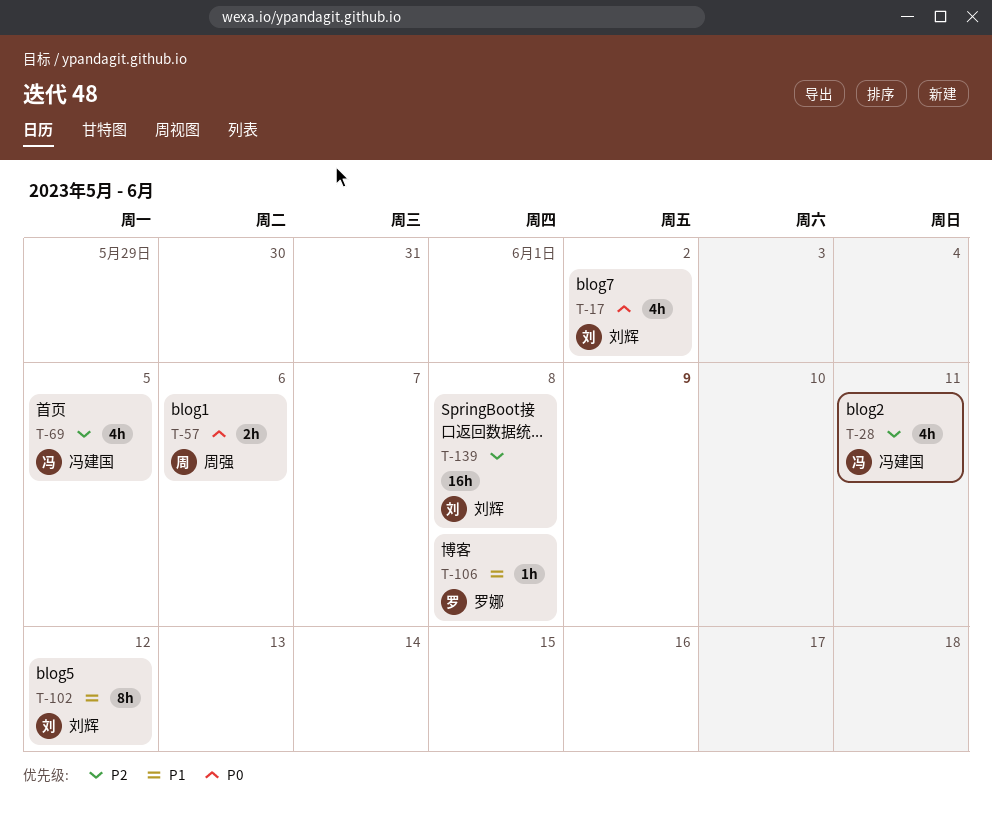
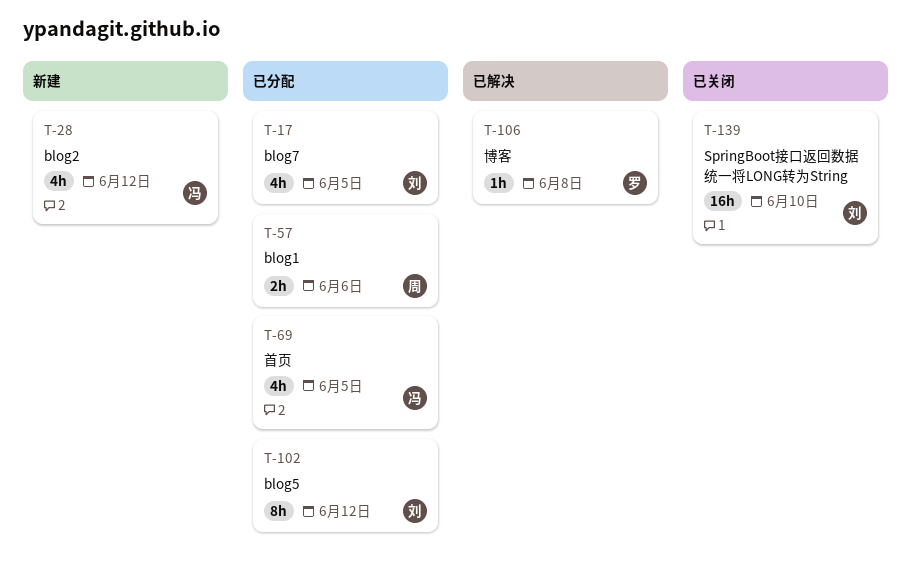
T-17, due: Jun 2 -> Jun 5
T-28, due: Jun 11 -> Jun 12
T-139, due: Jun 8 -> Jun 10

